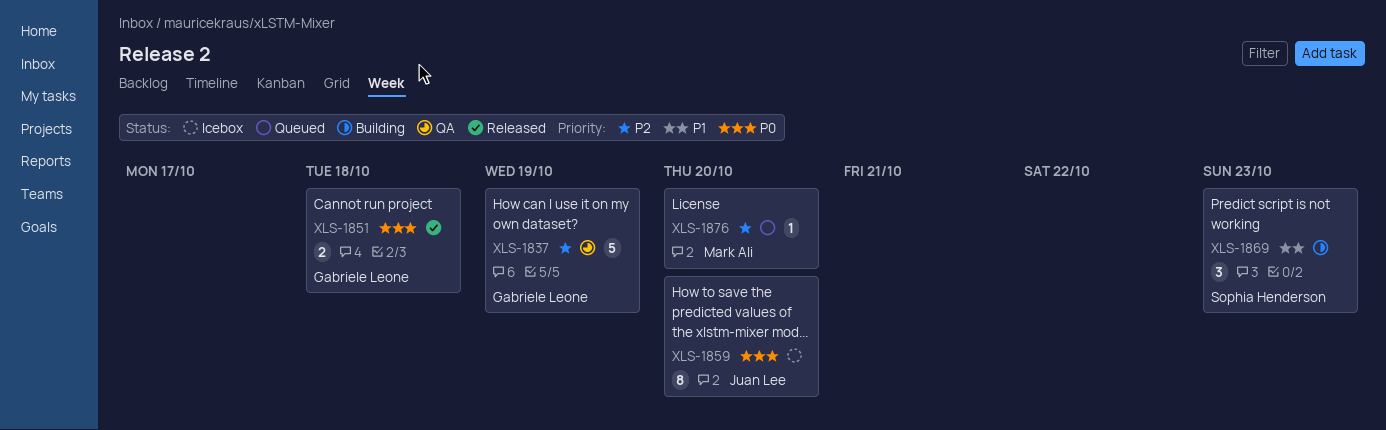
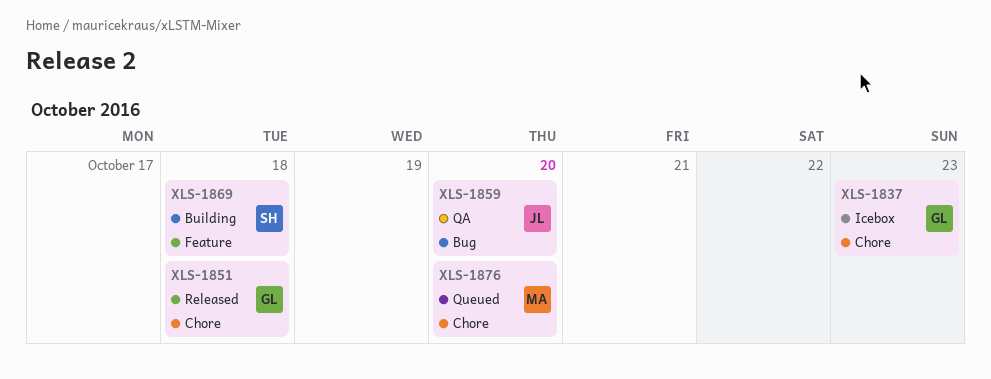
XLS-1837, status: QA -> Icebox
XLS-1837, due: Oct 19 -> Oct 23
XLS-1859, status: Icebox -> QA
XLS-1869, due: Oct 23 -> Oct 18

